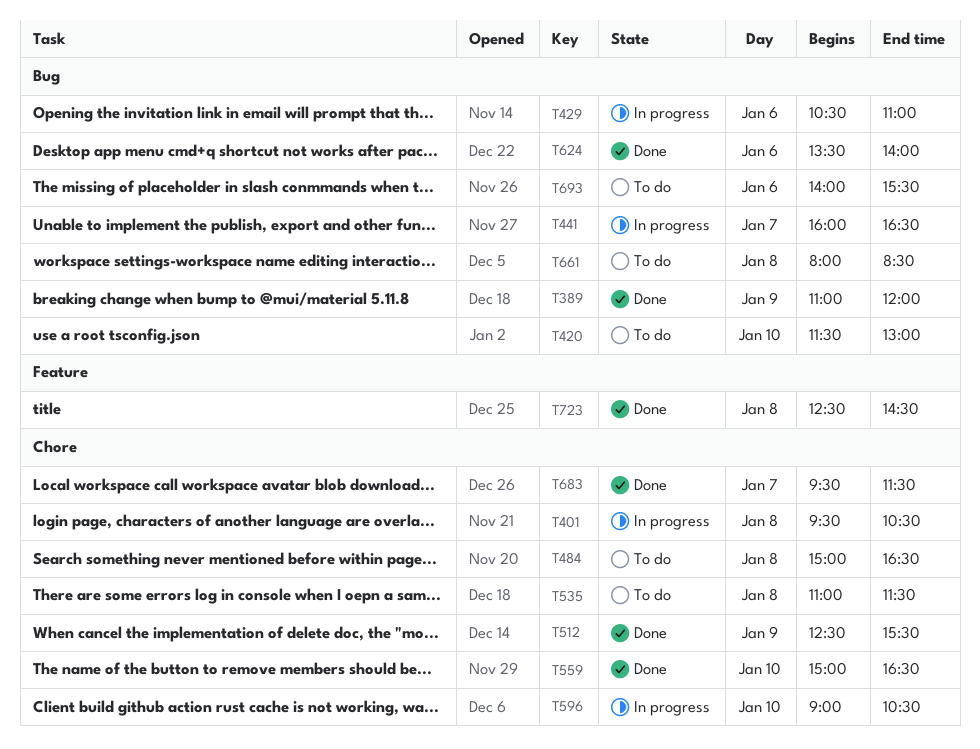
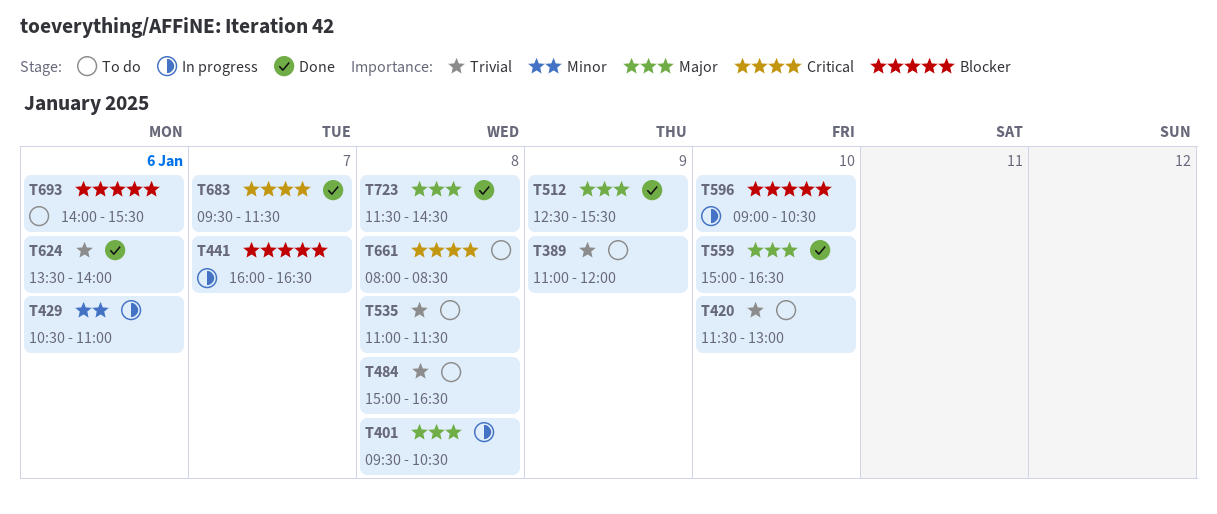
T389, status: Done -> To do
T723, begins: 12:30 -> 11:30

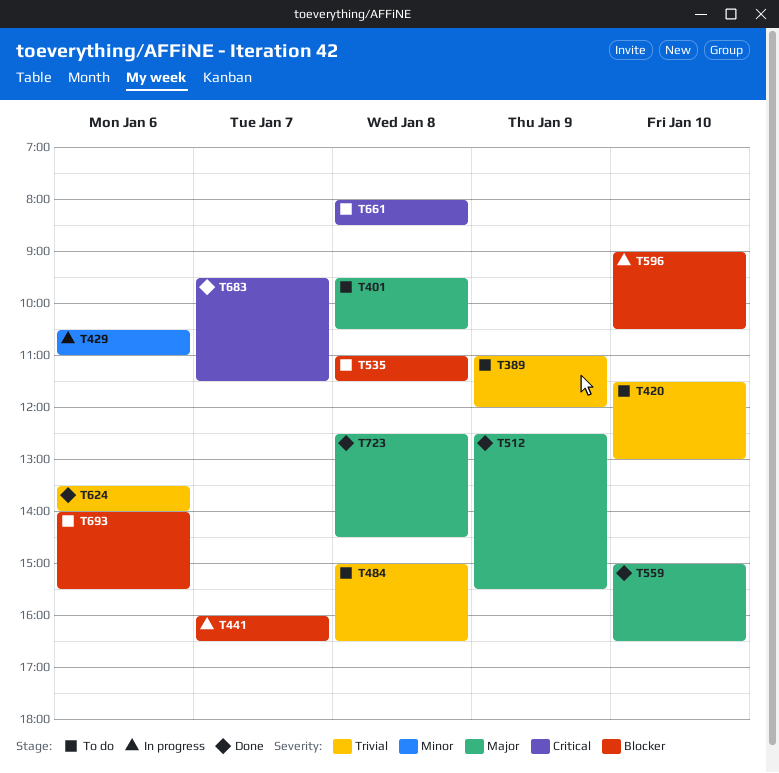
T401, status: In progress -> To do
T535, priority: Trivial -> Blocker
T723, begins: 11:30 -> 12:30

